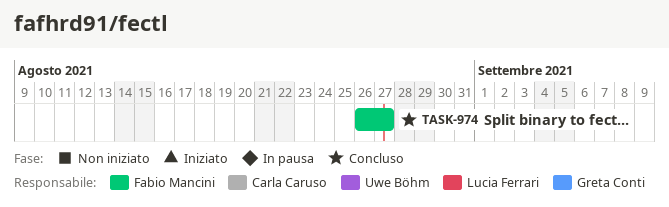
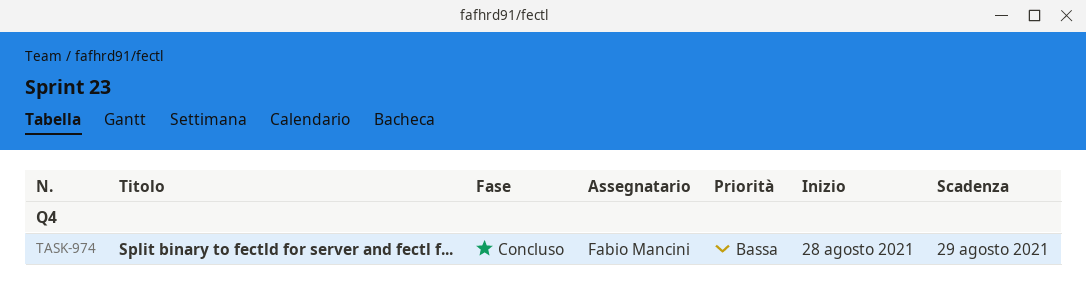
TASK-974, start: Aug 26 -> Aug 28
TASK-974, due: Aug 27 -> Aug 29

